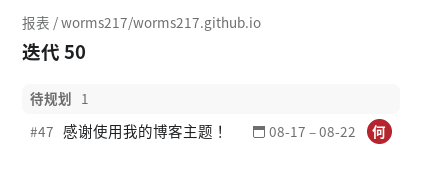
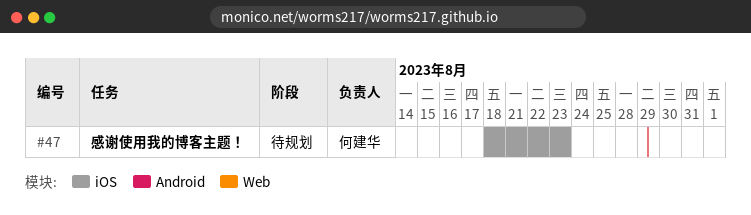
#47, start: Aug 17 -> Aug 18
#47, due: Aug 22 -> Aug 23

